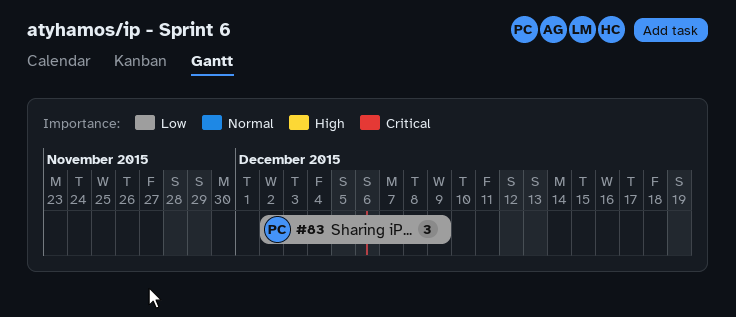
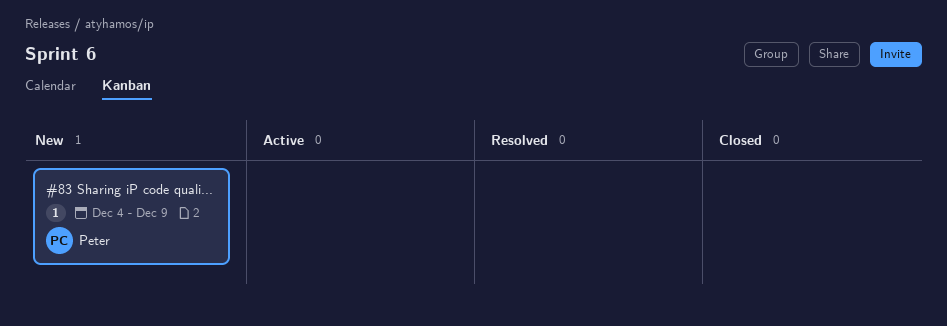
#83, estimate: 3 -> 1
#83, start: Dec 2 -> Dec 4

